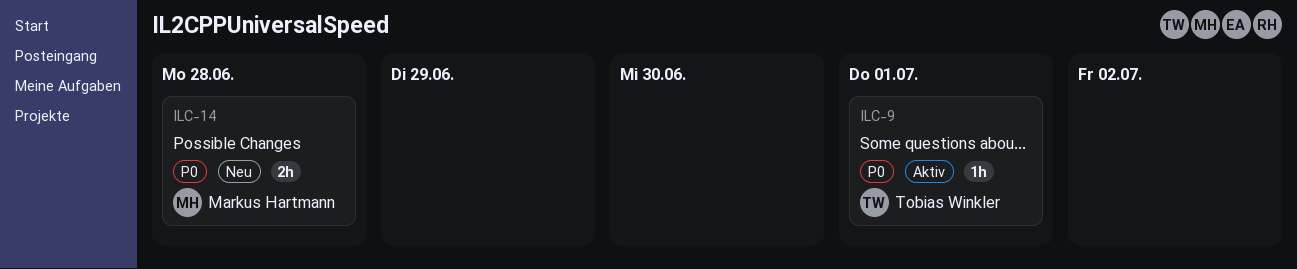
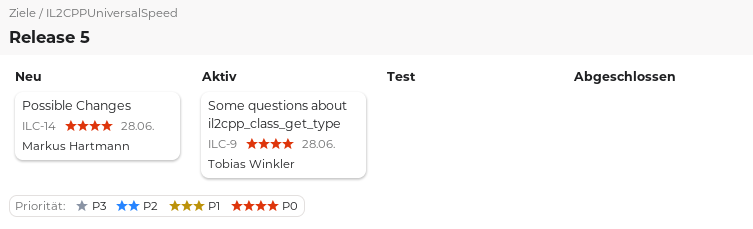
ILC-9, due: Jul 1 -> Jun 28

